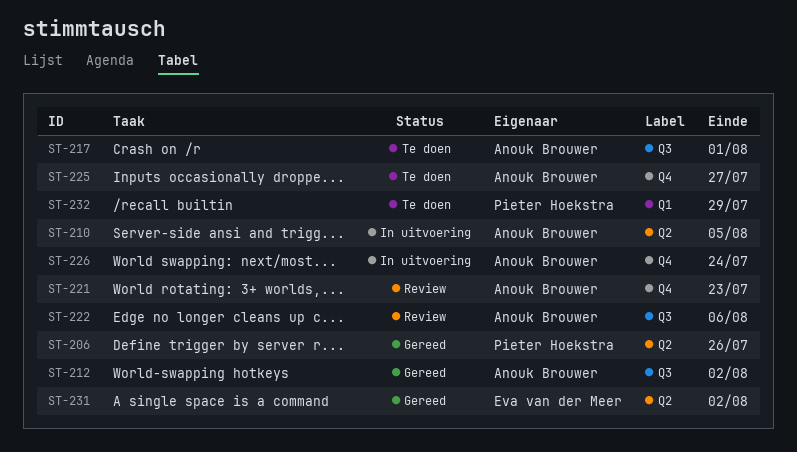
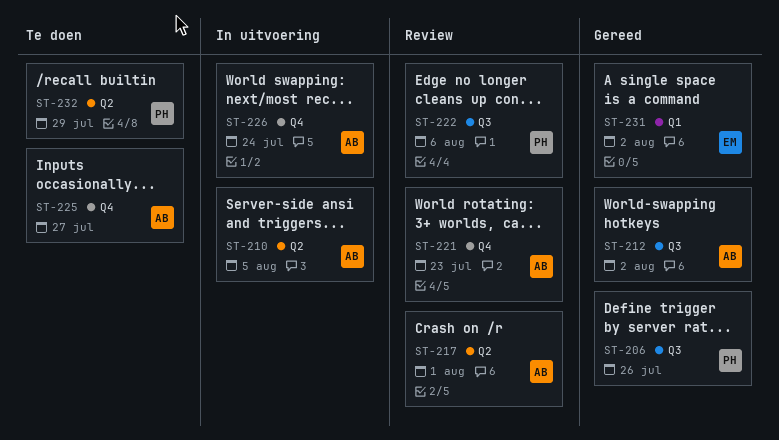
ST-206, label: Q2 -> Q3
ST-217, status: Te doen -> Review
ST-217, label: Q3 -> Q2
ST-222, owner: Anouk Brouwer -> Pieter Hoekstra
ST-231, label: Q2 -> Q1
ST-232, label: Q1 -> Q2

